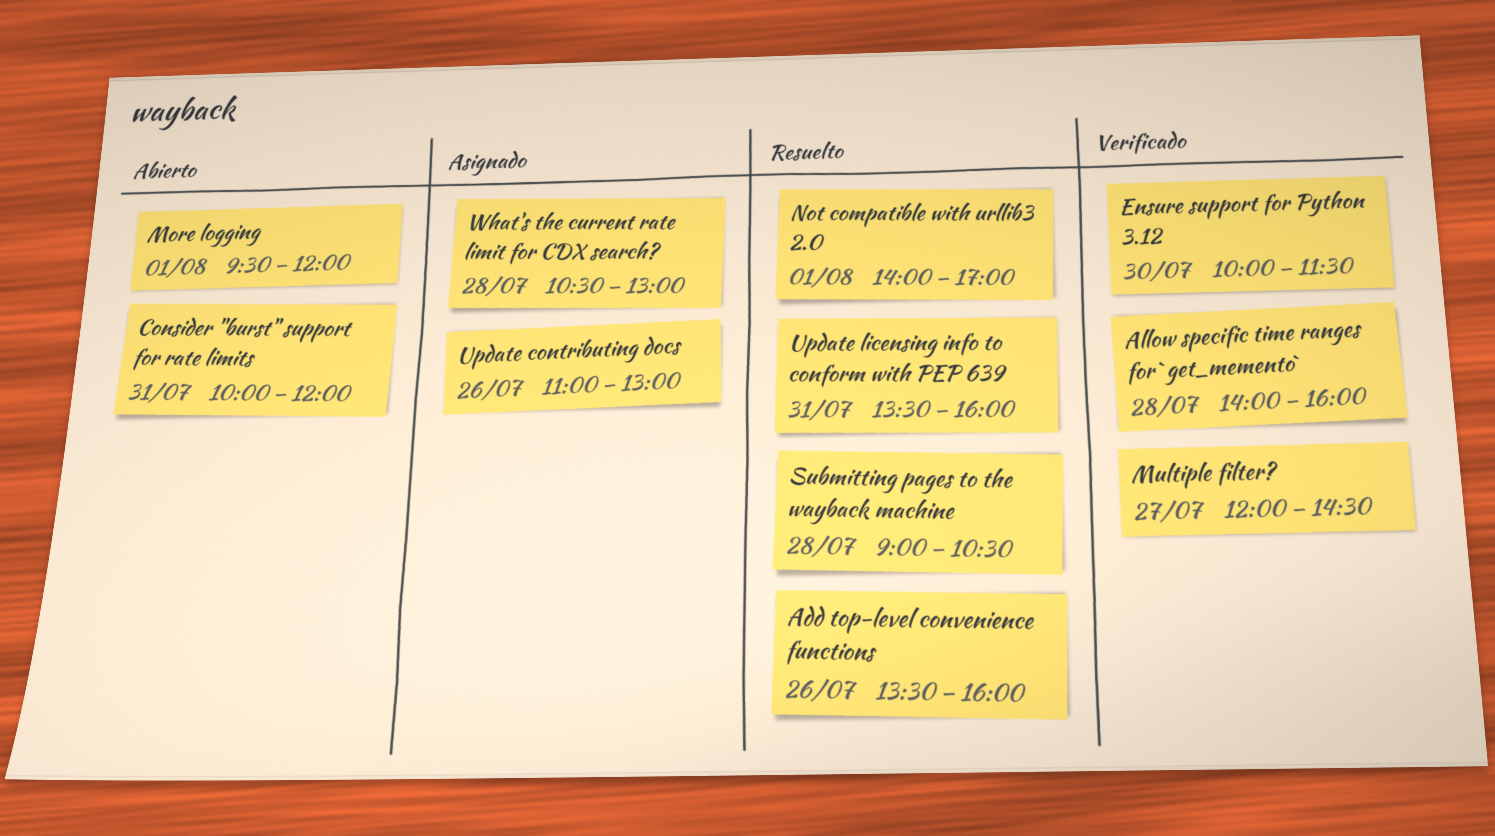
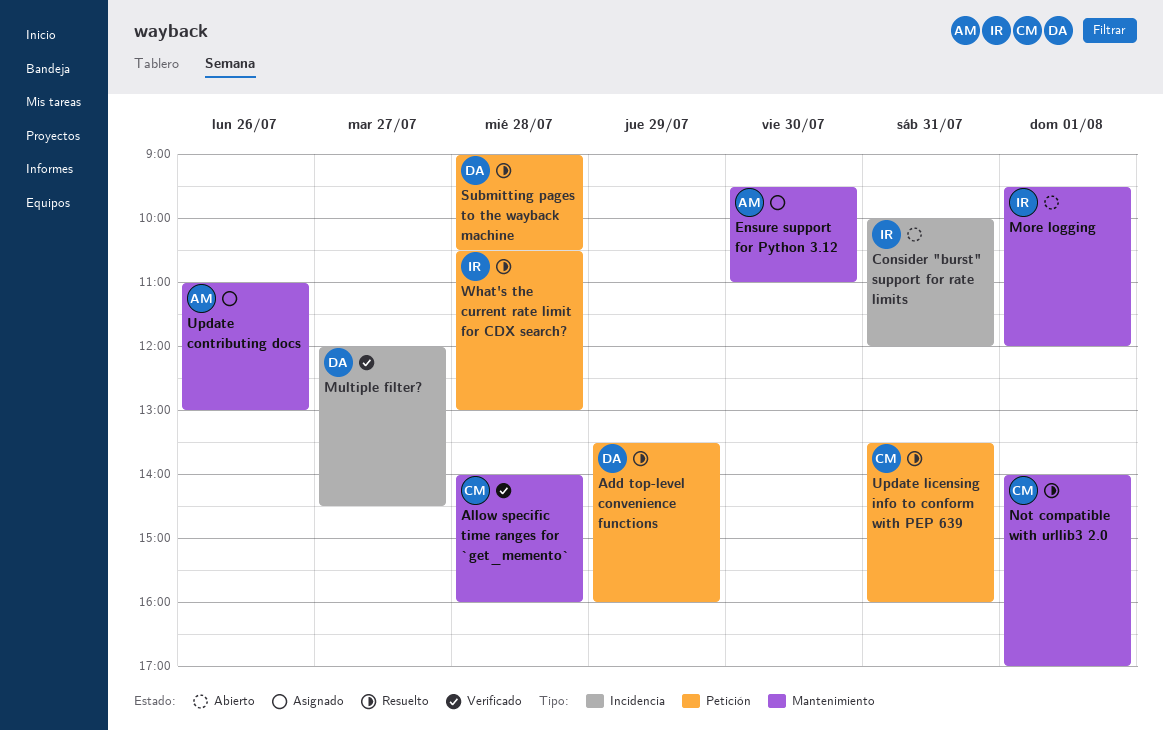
Add top-level convenience functions, day: Jul 26 -> Jul 29
Ensure support for Python 3.12, status: Verificado -> Asignado
Ensure support for Python 3.12, begins: 10:00 -> 09:30
Ensure support for Python 3.12, ends: 11:30 -> 11:00
What's the current rate limit for CDX search?, status: Asignado -> Resuelto

